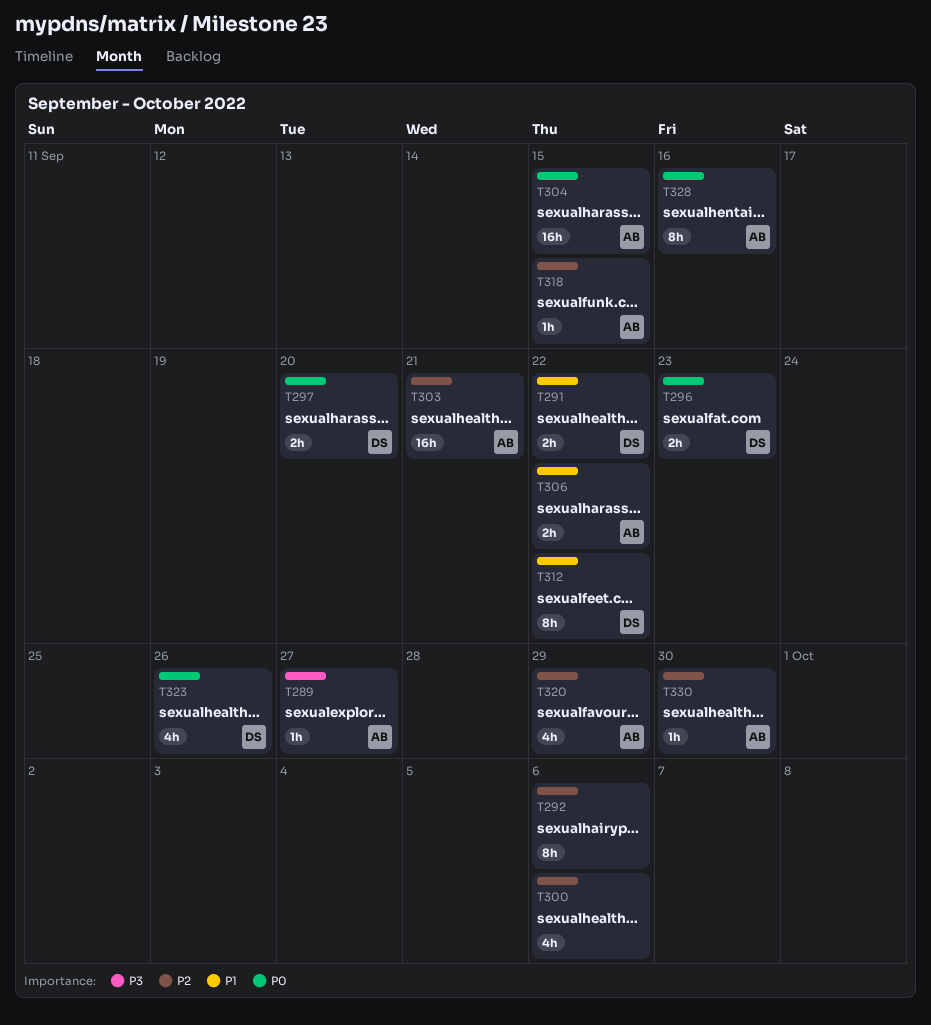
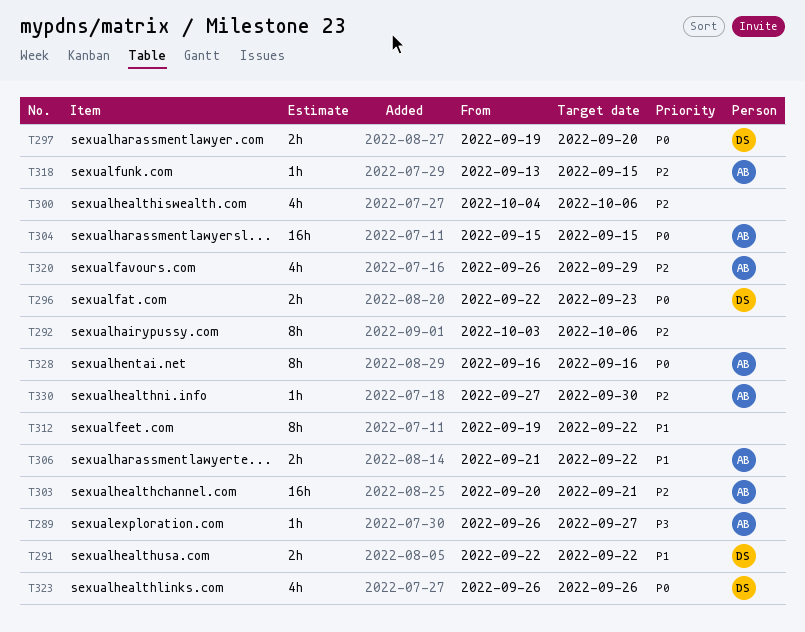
T312, owner: DS -> none

